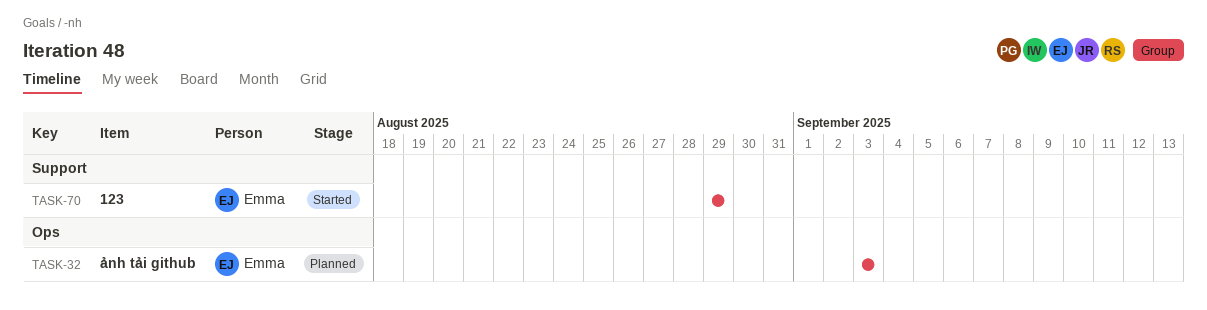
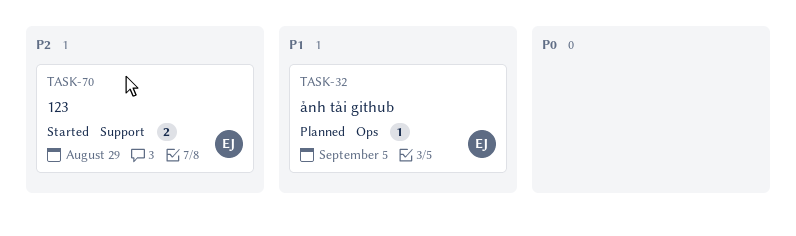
TASK-32, due: Sep 3 -> Sep 5

